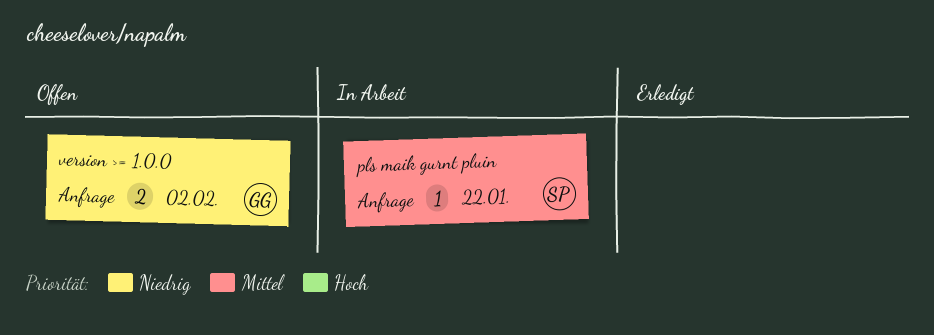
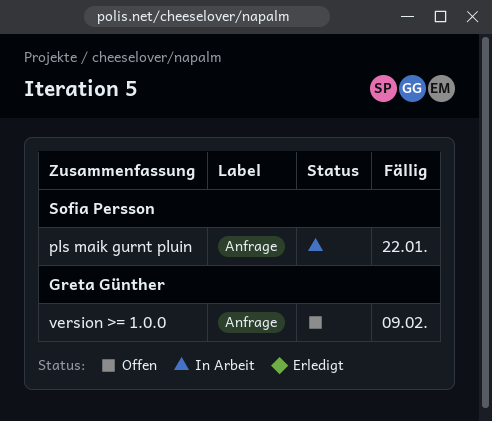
version >= 1.0.0, due: Feb 2 -> Feb 9

